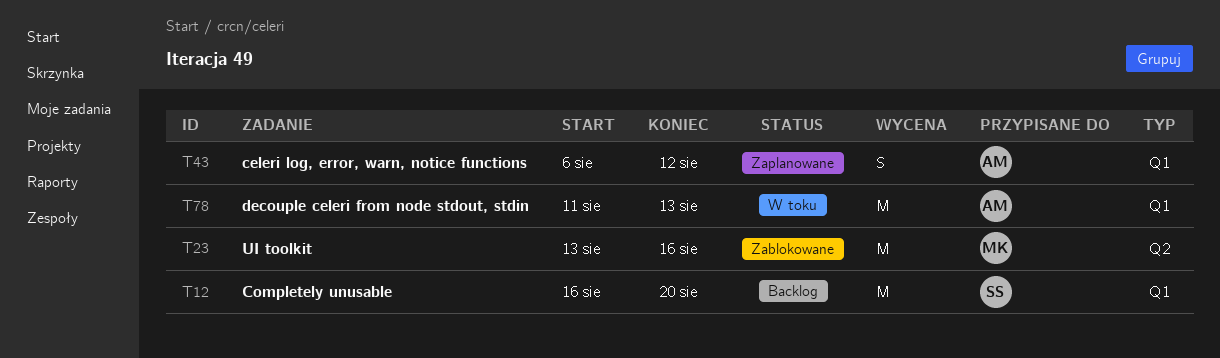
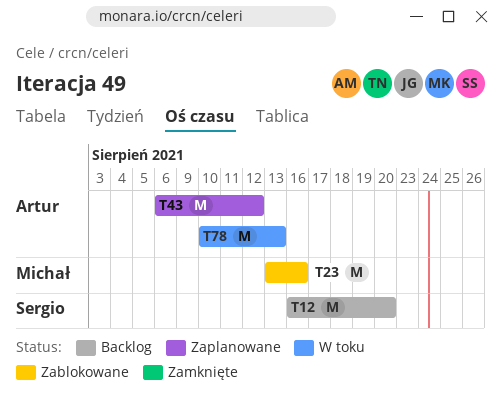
T43, estimate: S -> M
T78, start: Aug 11 -> Aug 10

